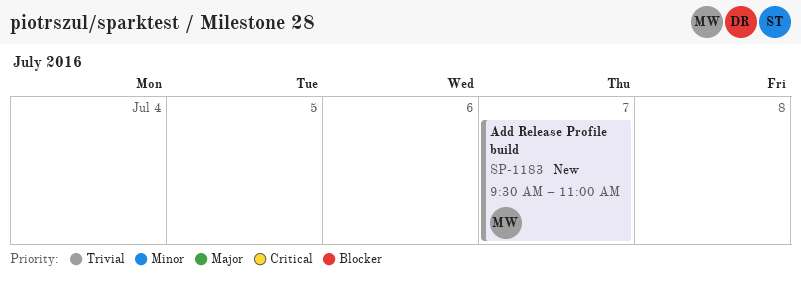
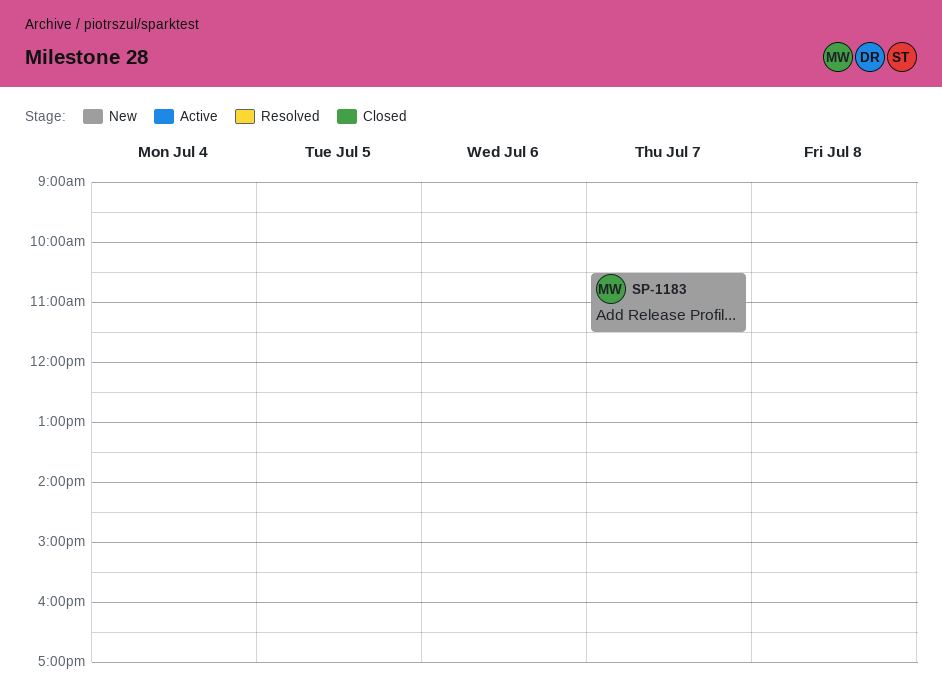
SP-1183, begins: 09:30 -> 10:30
SP-1183, ends: 11:00 -> 11:30

